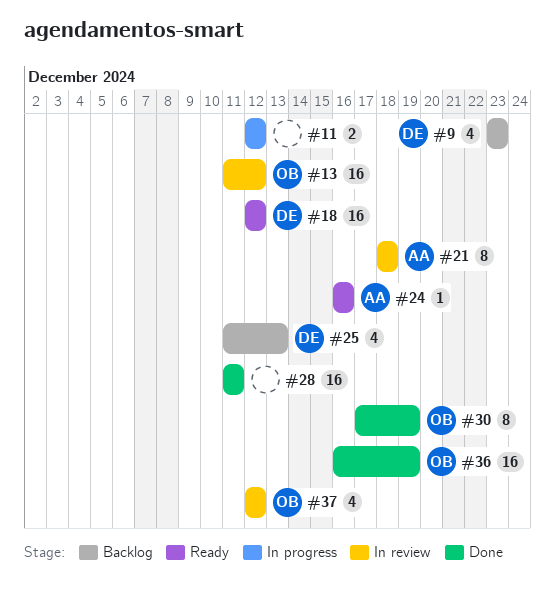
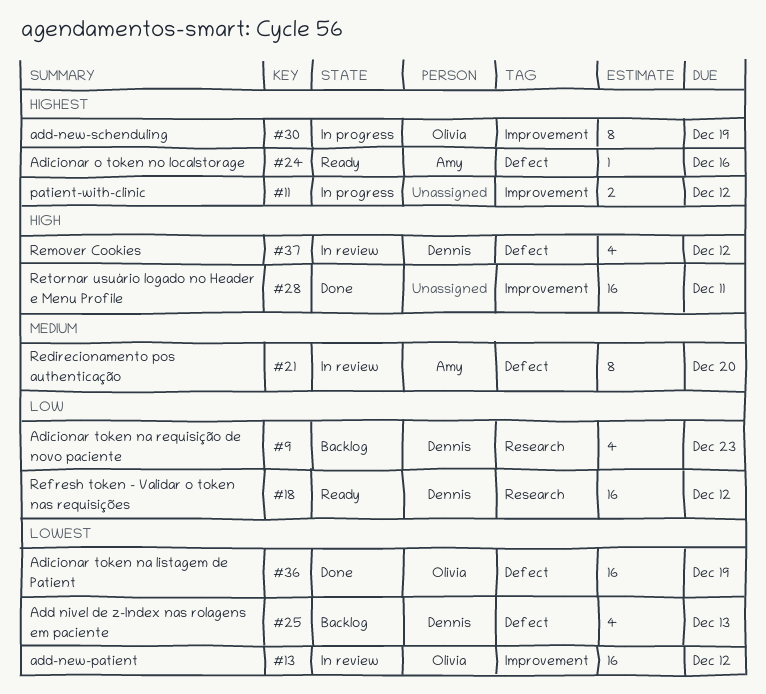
#21, due: Dec 18 -> Dec 20
#30, status: Done -> In progress
#37, owner: Olivia -> Dennis

